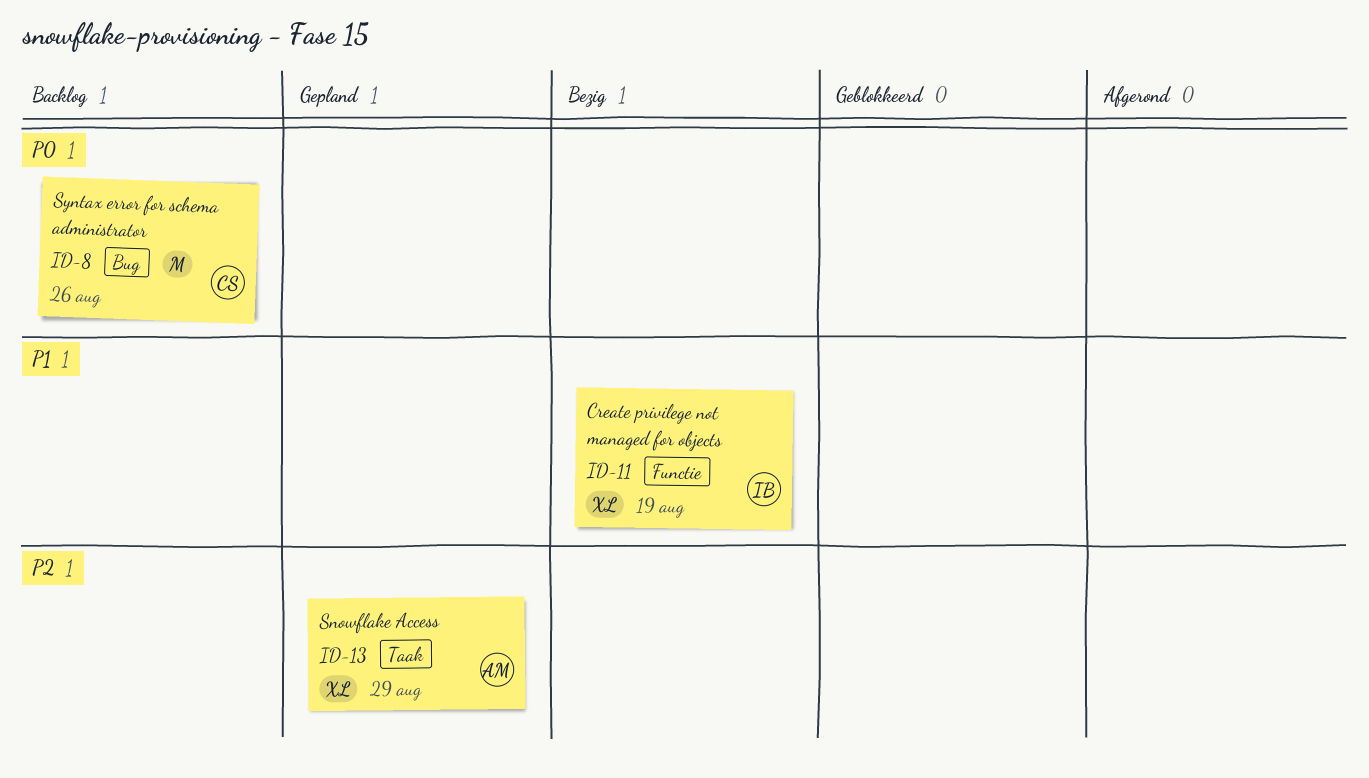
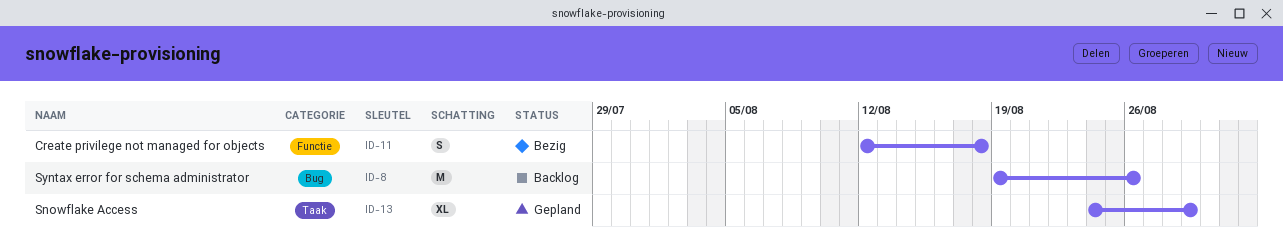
ID-11, estimate: XL -> S
ID-11, due: Aug 19 -> Aug 18

